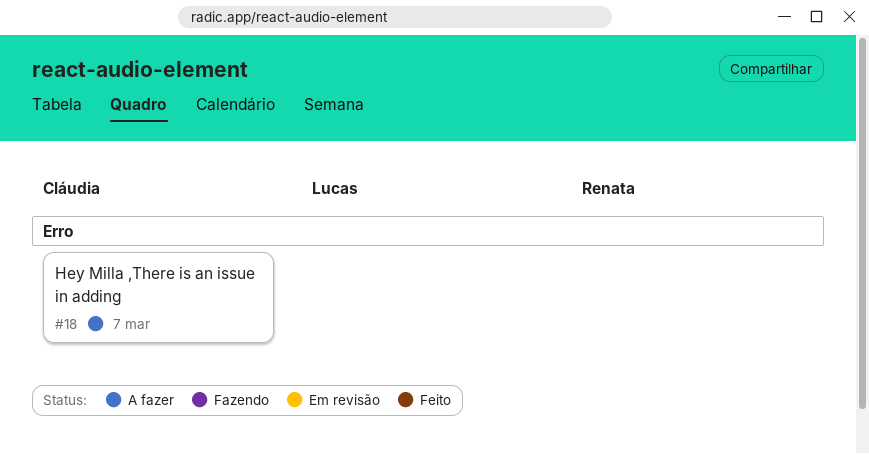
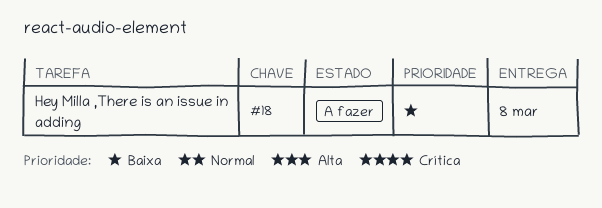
#18, due: Mar 7 -> Mar 8

